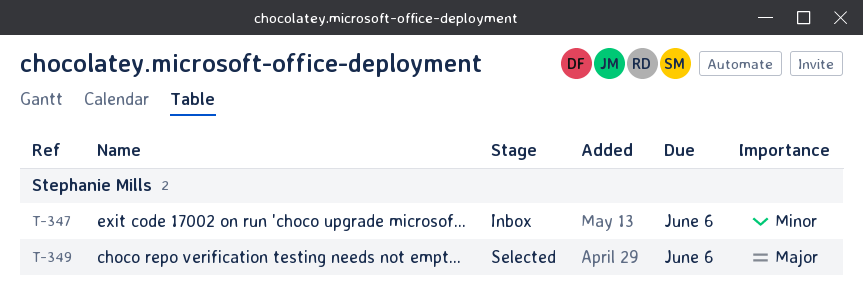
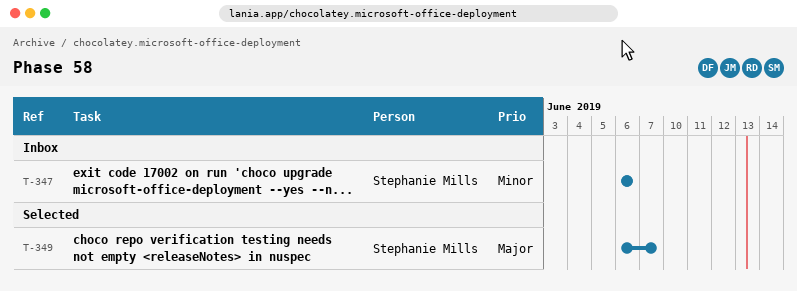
T-349, due: Jun 6 -> Jun 7

